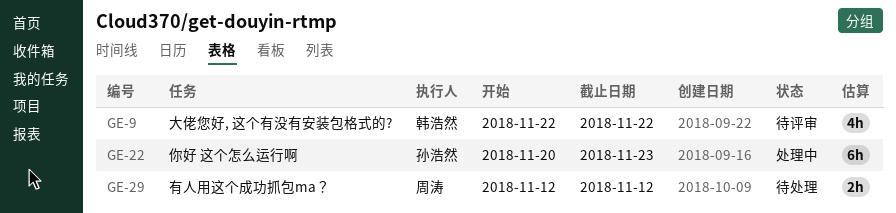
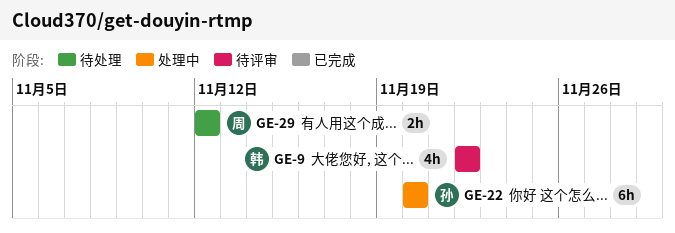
GE-22, due: Nov 23 -> Nov 20

